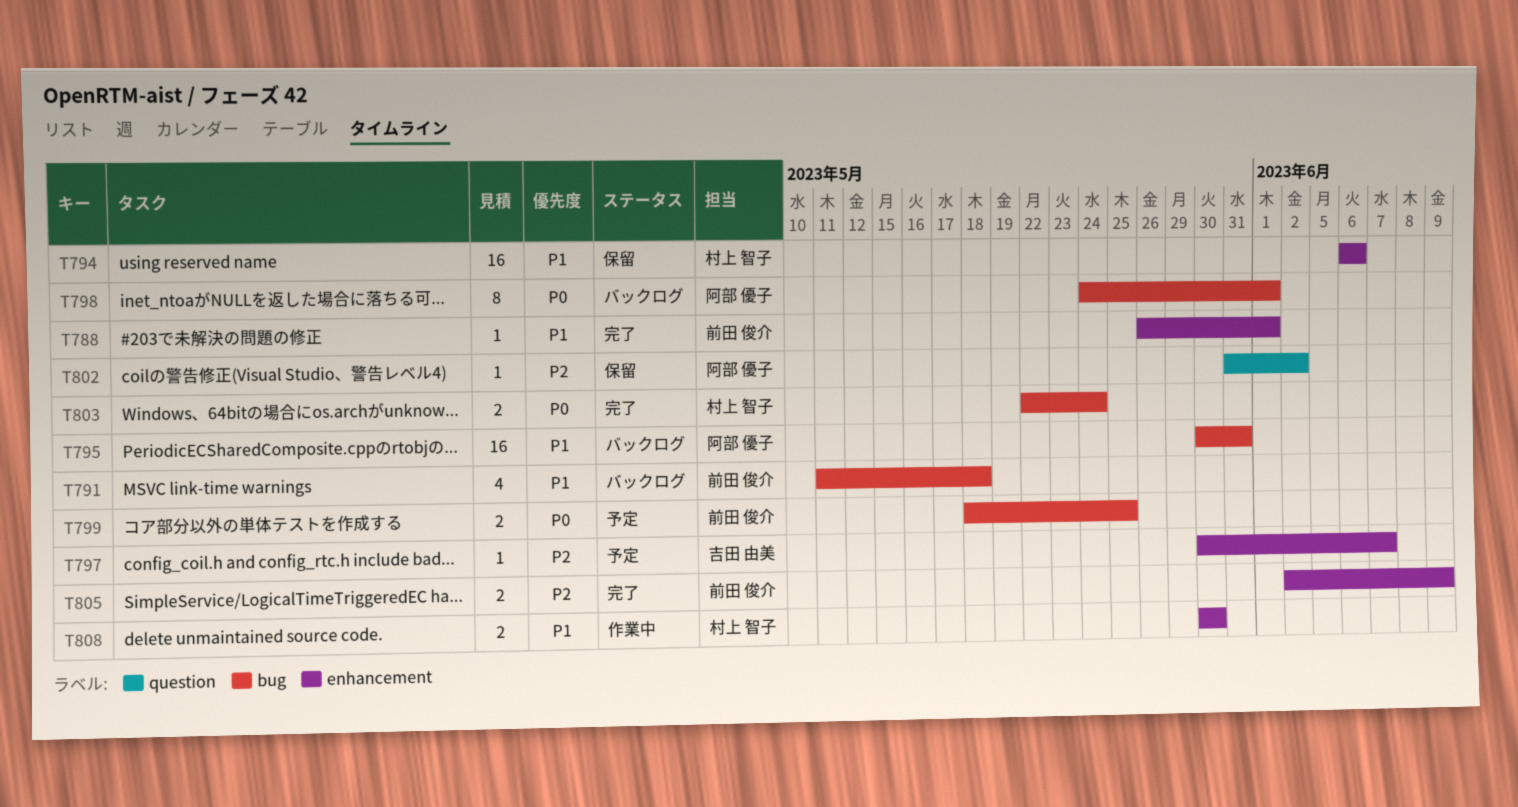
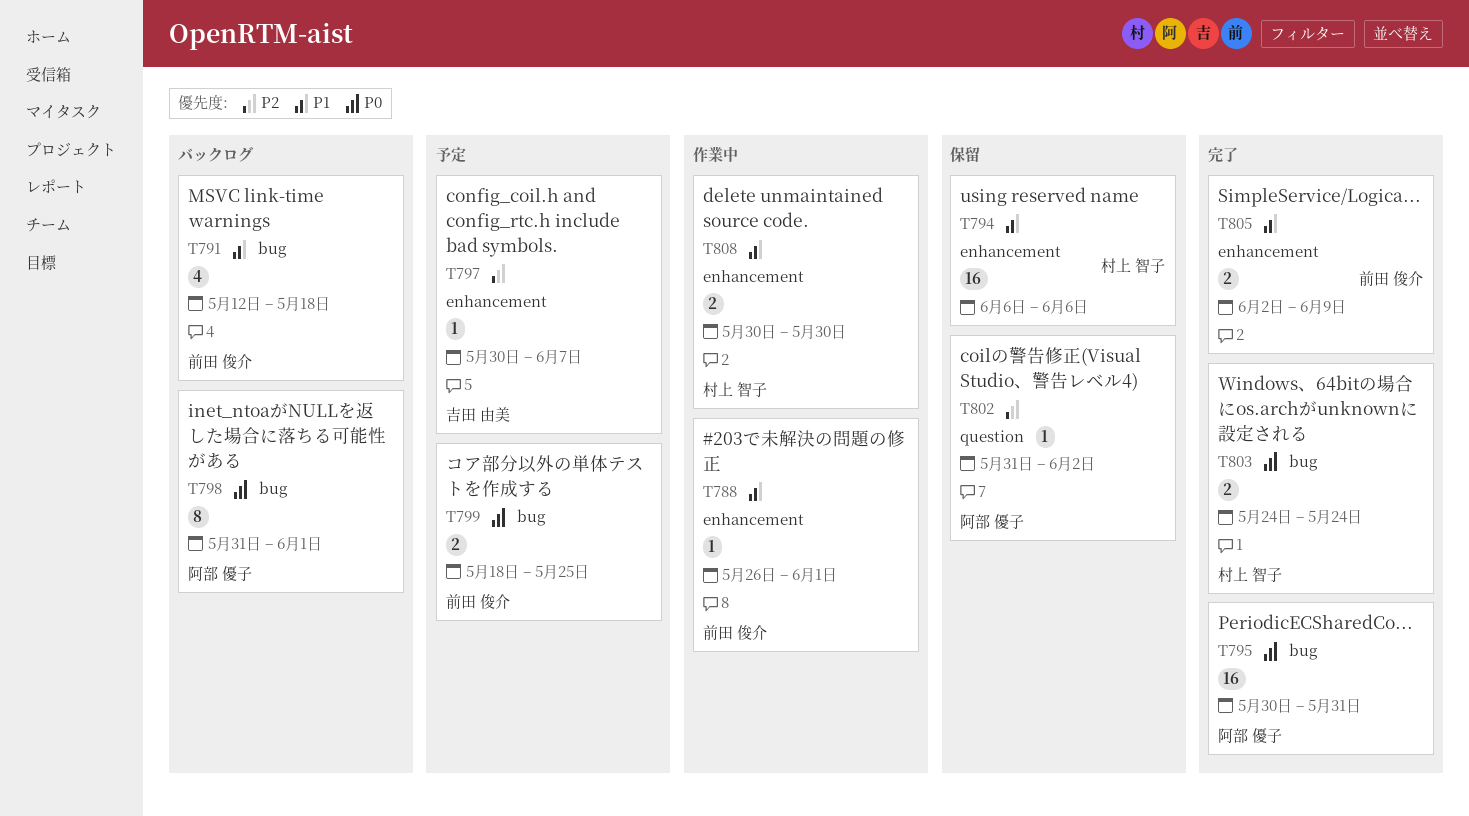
T788, status: 完了 -> 作業中
T791, start: May 11 -> May 12
T795, status: バックログ -> 完了
T795, priority: P1 -> P0
T798, start: May 24 -> May 31
T803, start: May 22 -> May 24
T805, priority: P2 -> P1

